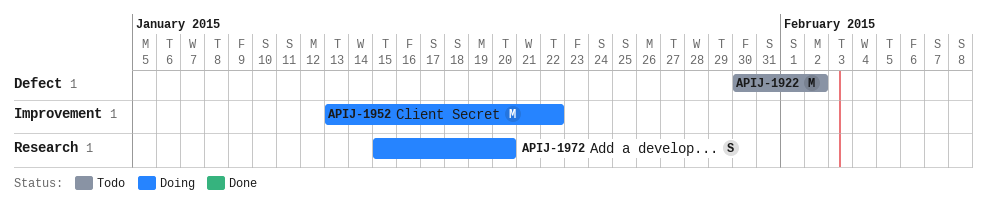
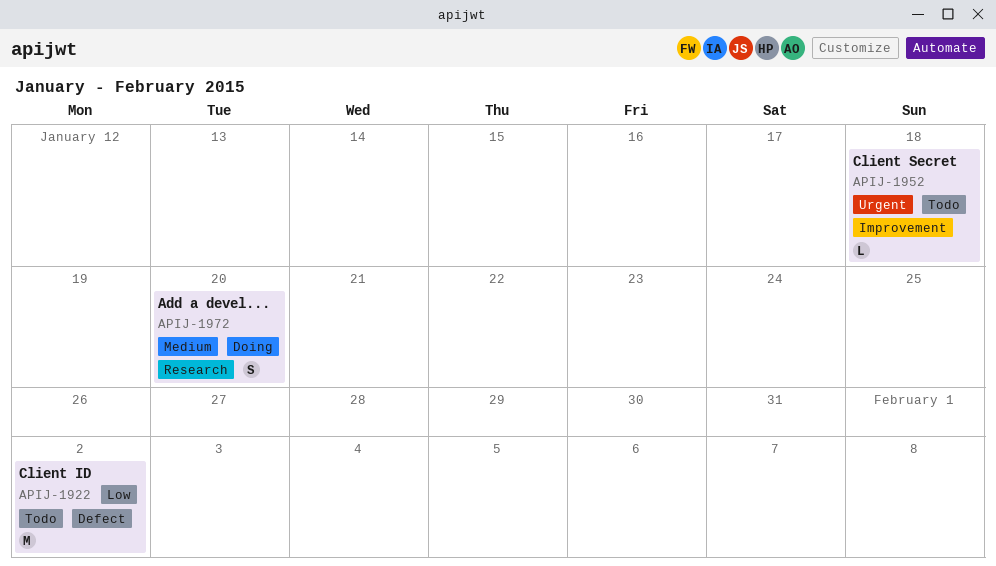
APIJ-1952, status: Doing -> Todo
APIJ-1952, estimate: M -> L
APIJ-1952, due: Jan 22 -> Jan 18

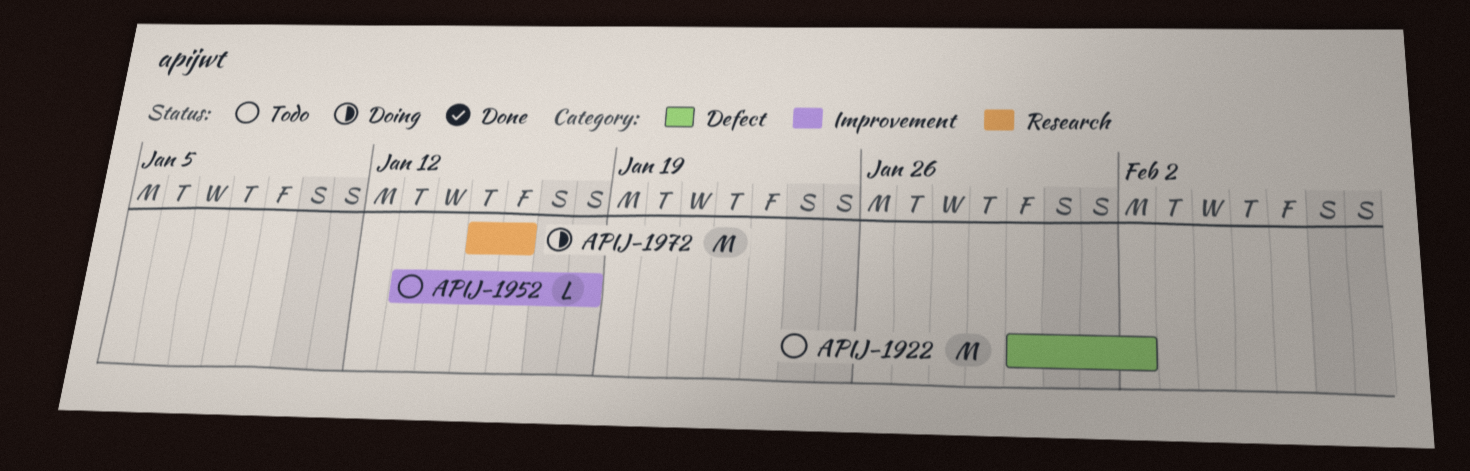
APIJ-1972, estimate: S -> M
APIJ-1972, due: Jan 20 -> Jan 16

